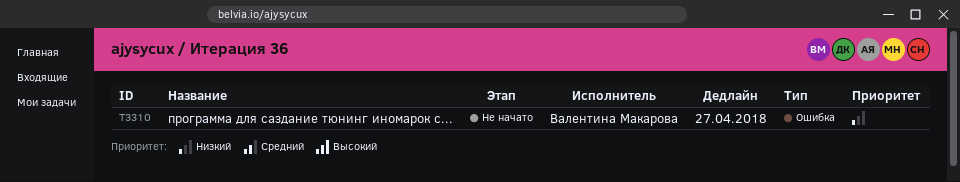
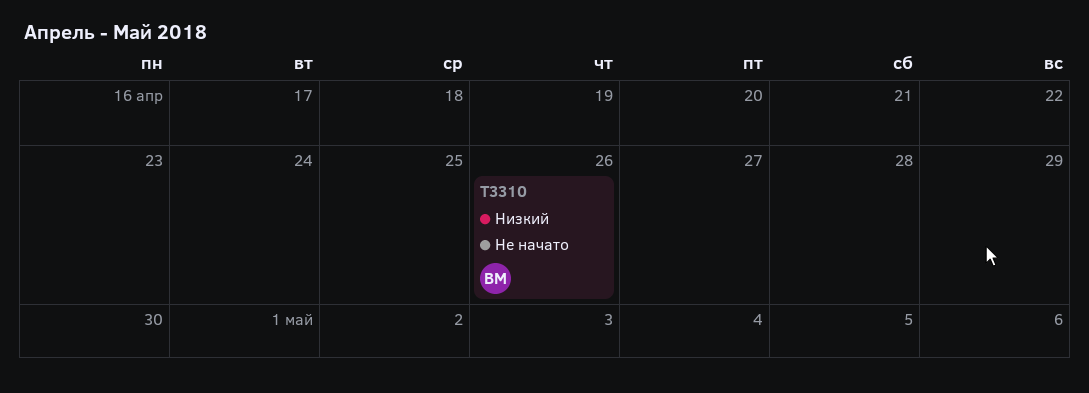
T3310, due: Apr 27 -> Apr 26

